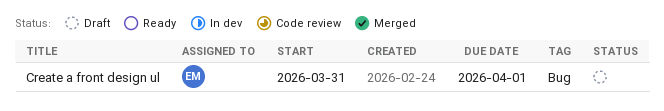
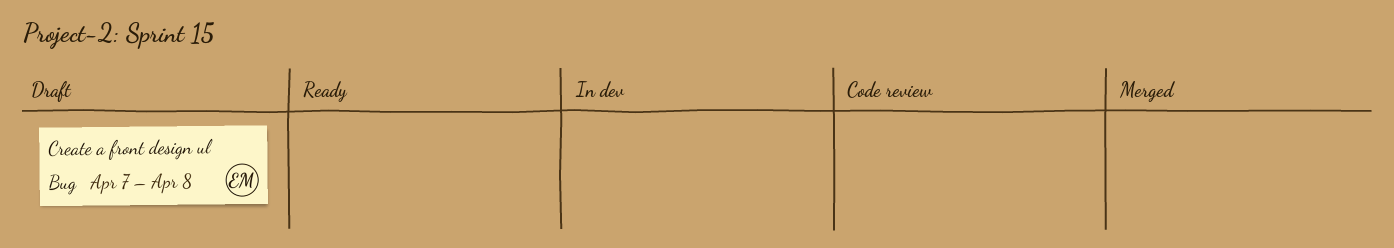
Create a front design ul, start: Mar 31 -> Apr 7
Create a front design ul, due: Apr 1 -> Apr 8

